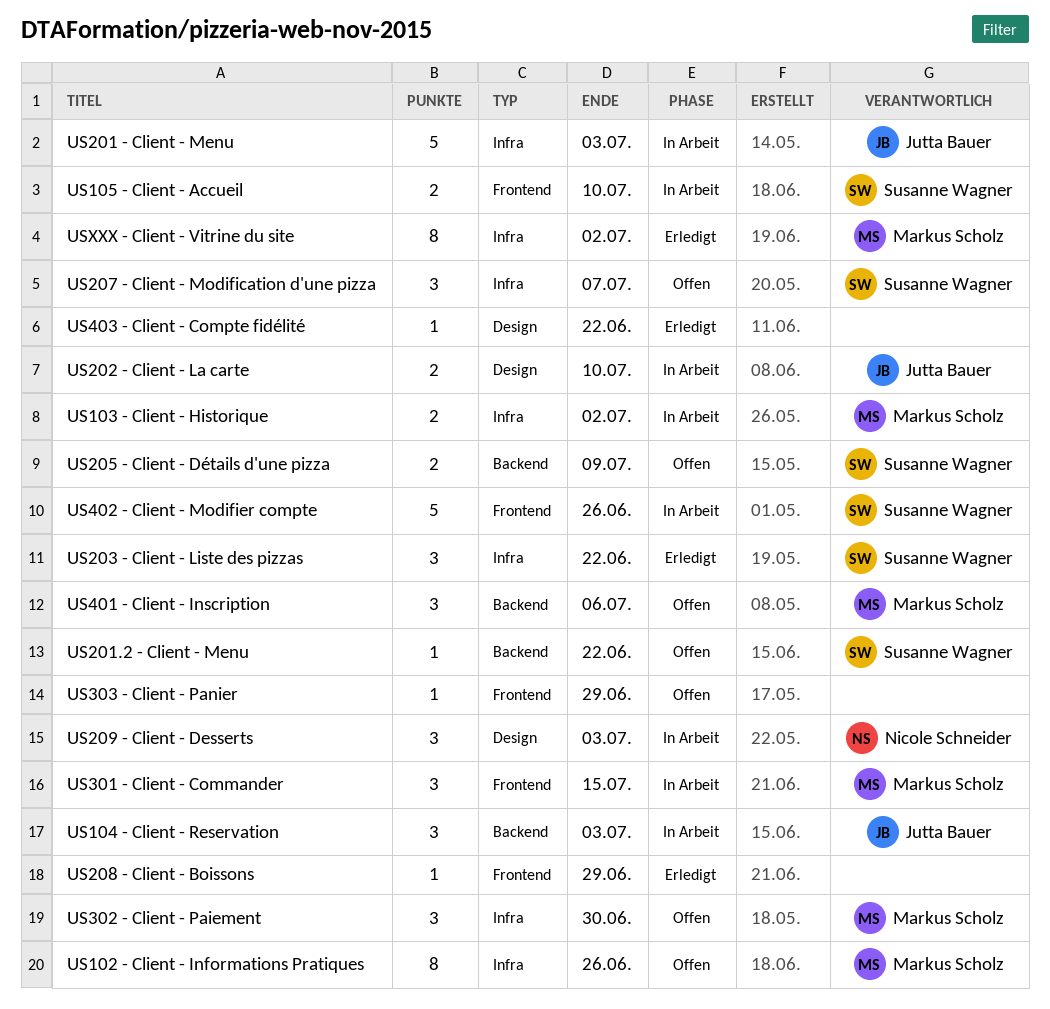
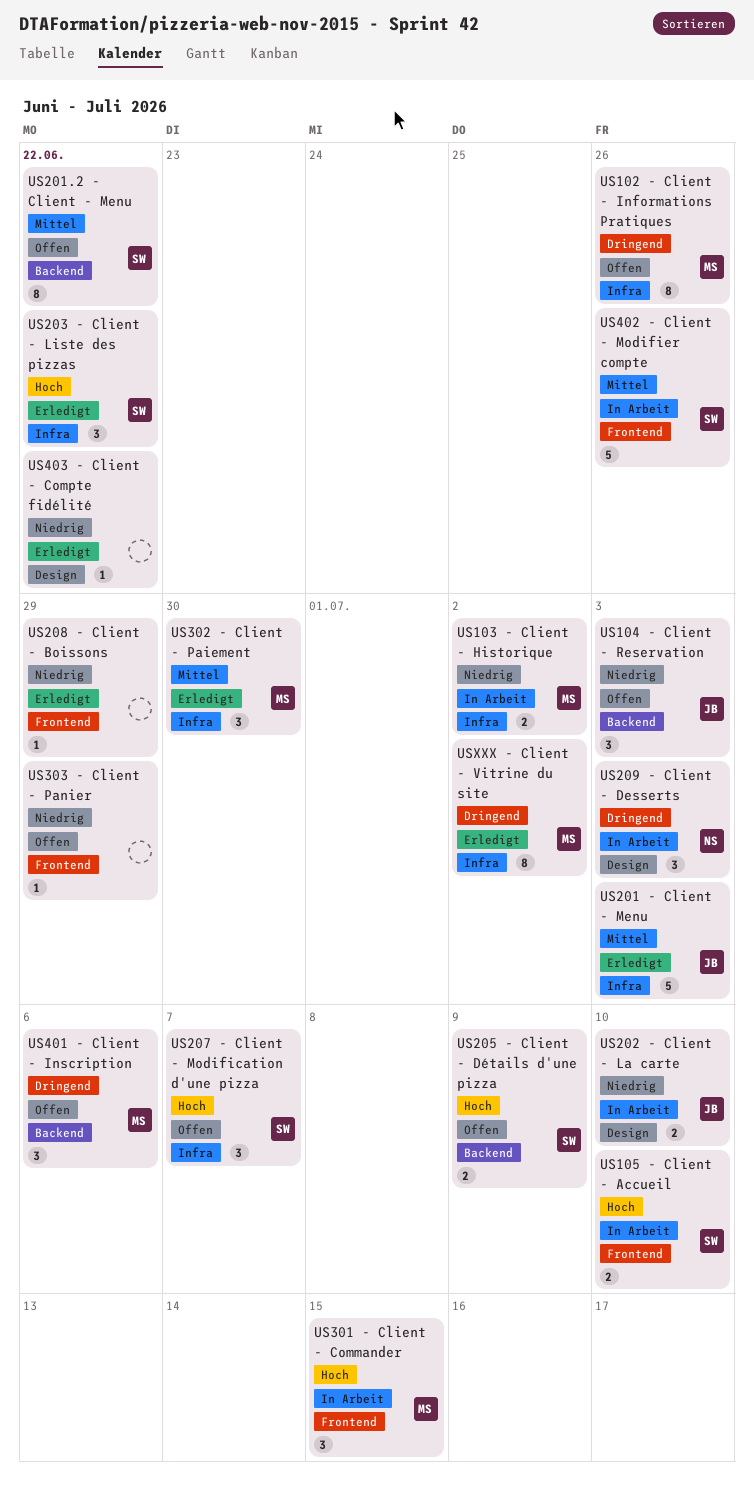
US104 - Client - Reservation, status: In Arbeit -> Offen
US201 - Client - Menu, status: In Arbeit -> Erledigt
US201.2 - Client - Menu, estimate: 1 -> 8
US302 - Client - Paiement, status: Offen -> Erledigt

